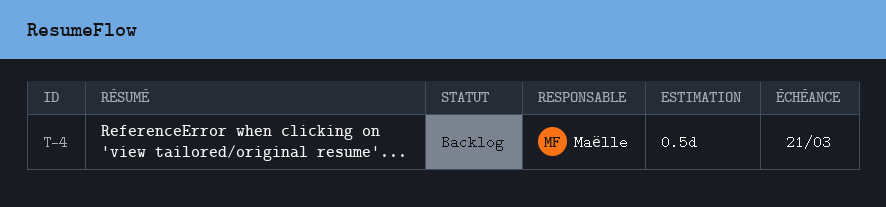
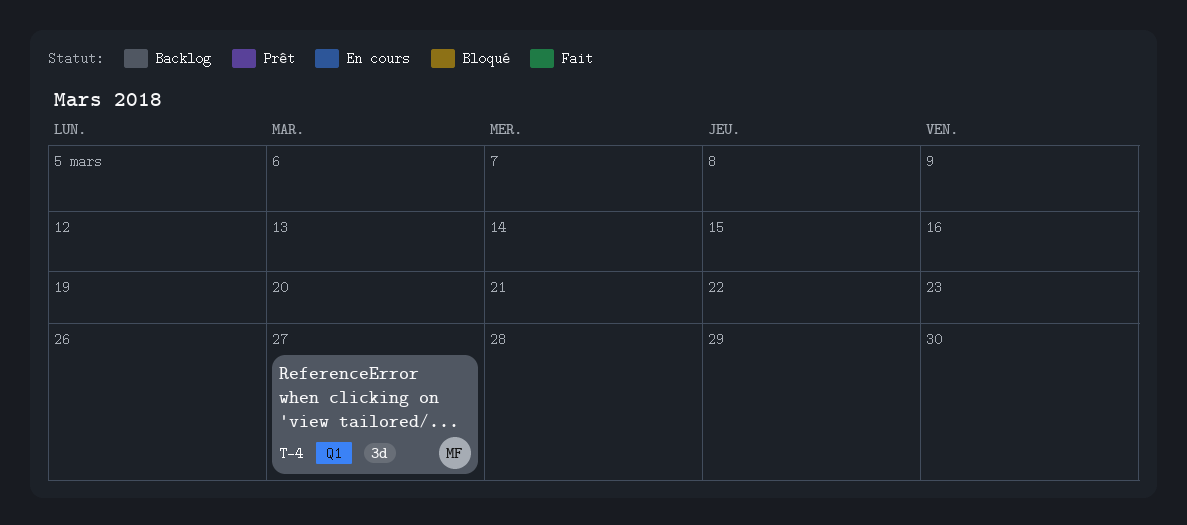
T-4, estimate: 0.5d -> 3d
T-4, due: Mar 21 -> Mar 27

